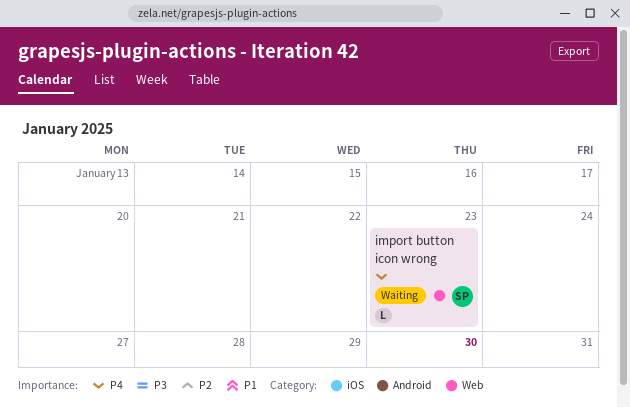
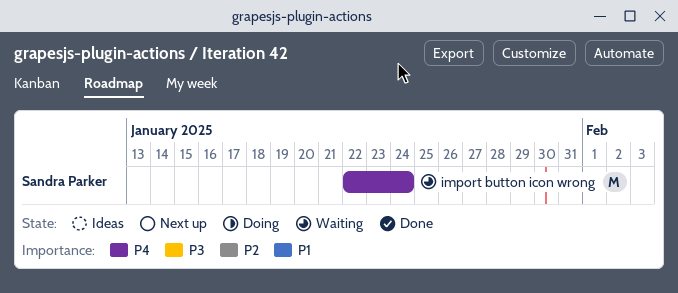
import button icon wrong, estimate: L -> M
import button icon wrong, due: Jan 23 -> Jan 24

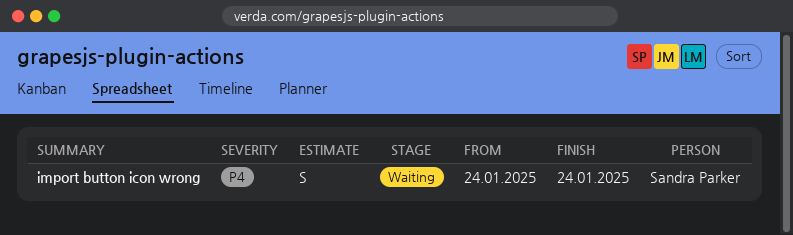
import button icon wrong, estimate: M -> S
import button icon wrong, start: Jan 22 -> Jan 24

